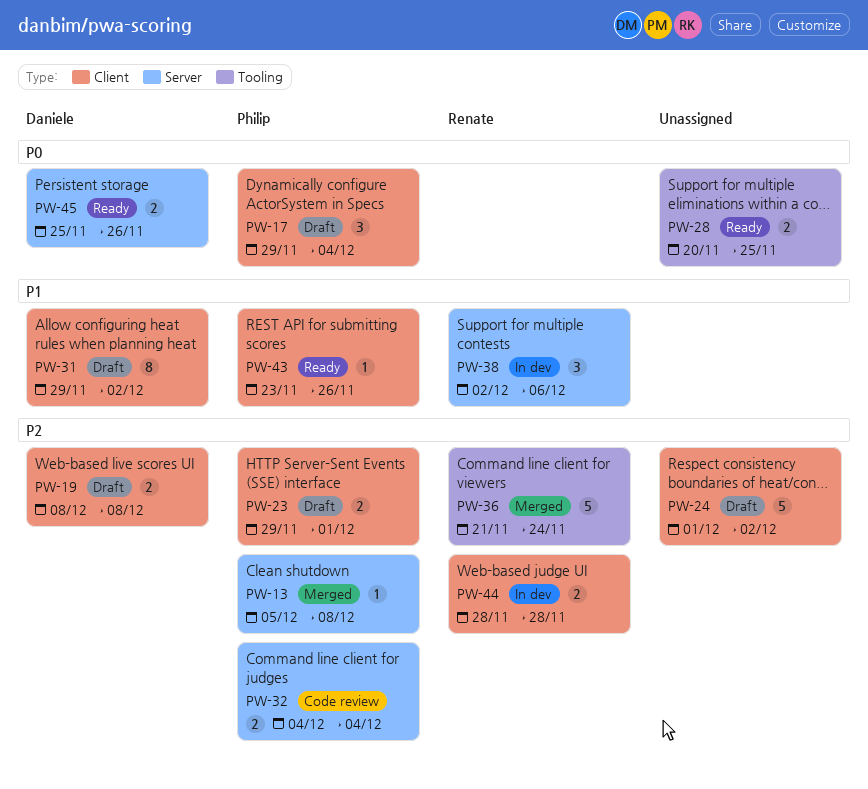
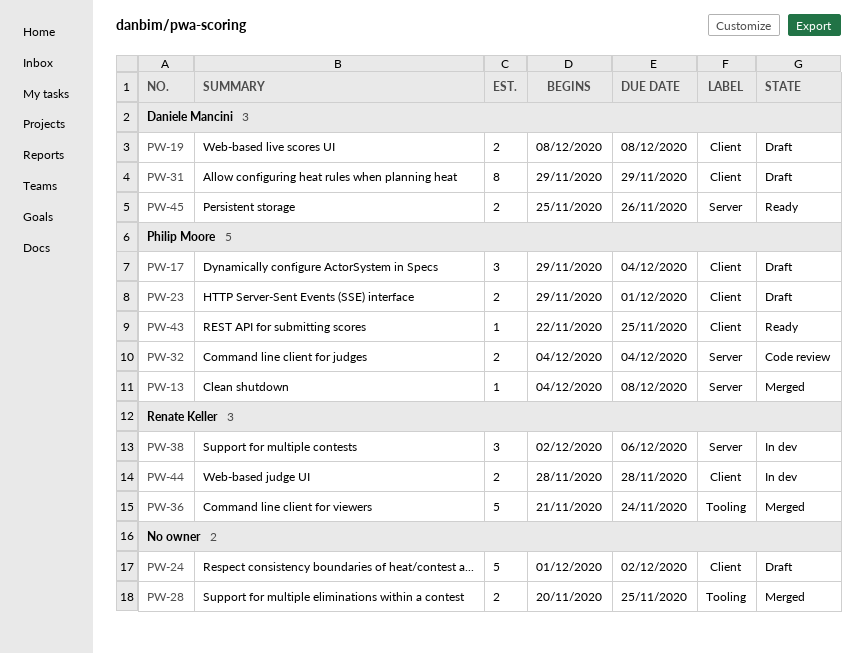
PW-13, start: Dec 5 -> Dec 4
PW-28, status: Ready -> Merged
PW-31, due: Dec 2 -> Nov 29
PW-43, start: Nov 23 -> Nov 22
PW-43, due: Nov 26 -> Nov 25

